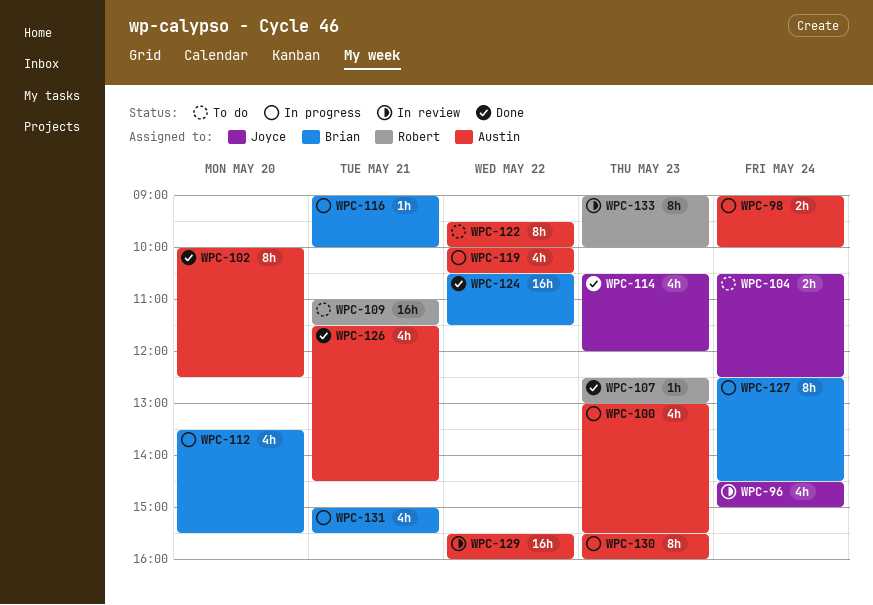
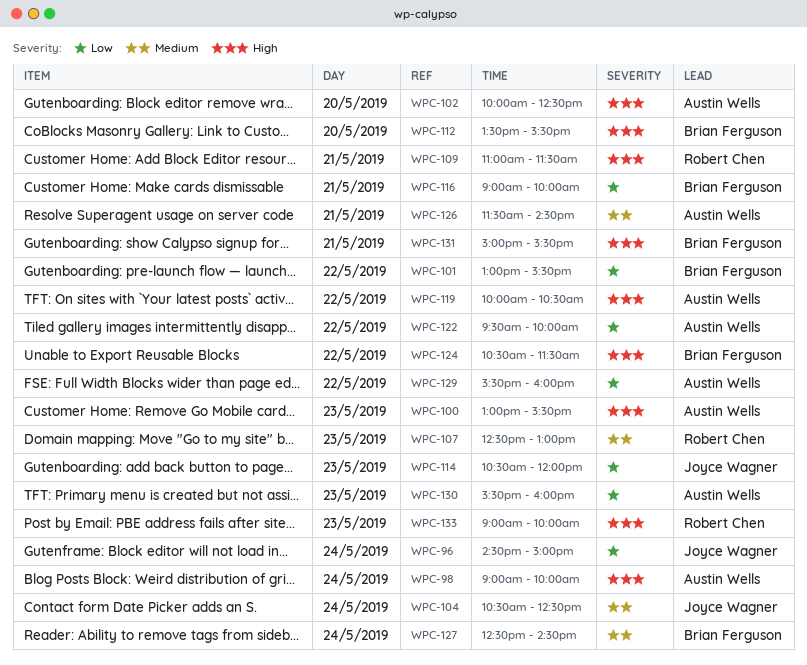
WPC-101: none -> present

